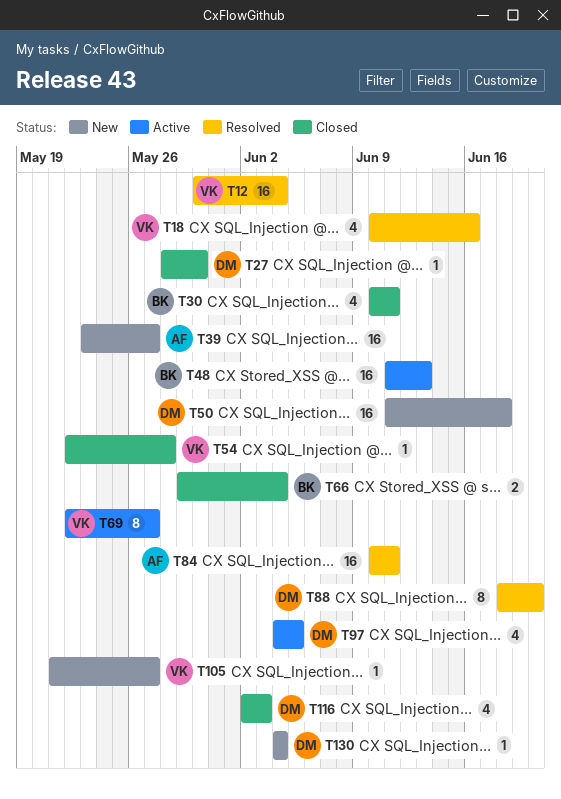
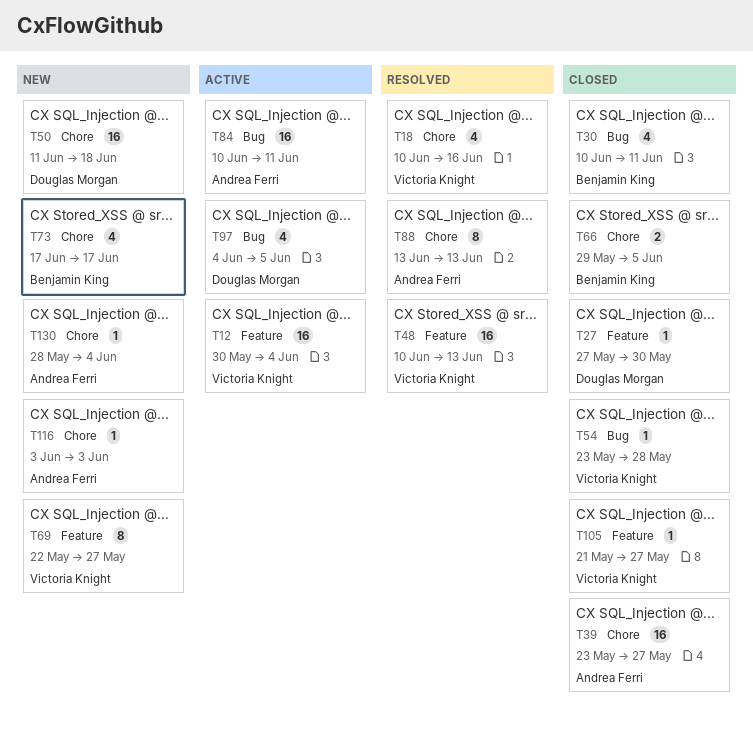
T12, status: Resolved -> Active
T27, start: May 28 -> May 27
T39, status: New -> Closed
T48, status: Active -> Resolved
T48, owner: Benjamin King -> Victoria Knight
T48, start: Jun 11 -> Jun 10
T54, start: May 22 -> May 23
T66, due: Jun 4 -> Jun 5
T69, status: Active -> New
T73: none -> present
T84, status: Resolved -> Active
T88, owner: Douglas Morgan -> Andrea Ferri
T88, start: Jun 18 -> Jun 13
T88, due: Jun 20 -> Jun 13
T105, status: New -> Closed
T116, status: Closed -> New
T116, owner: Douglas Morgan -> Andrea Ferri
T116, estimate: 4 -> 1
T116, start: Jun 2 -> Jun 3
T130, owner: Douglas Morgan -> Andrea Ferri
T130, start: Jun 4 -> May 28

